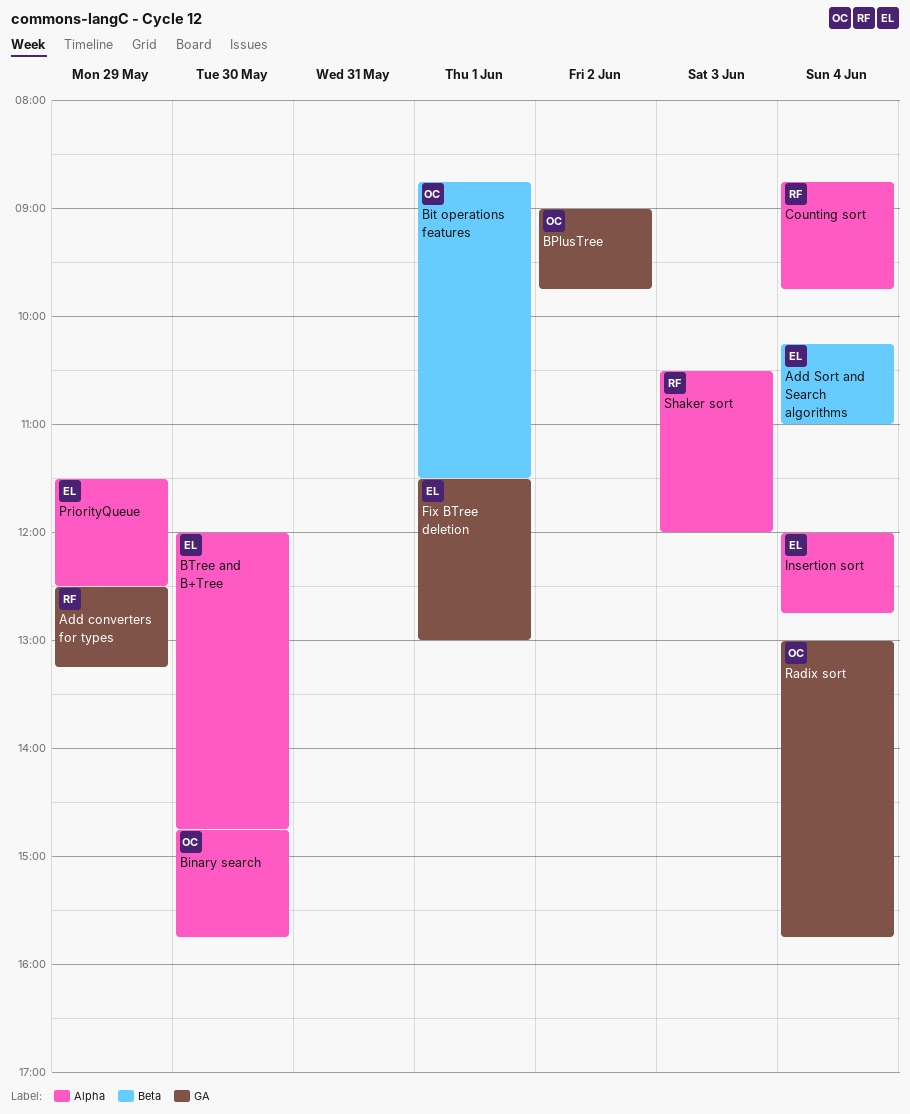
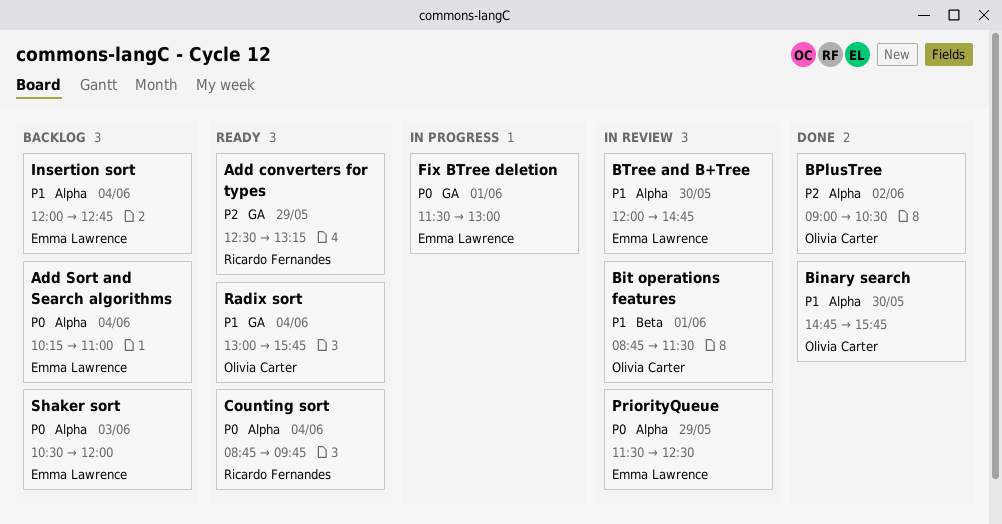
Add Sort and Search algorithms, label: Beta -> Alpha
BPlusTree, label: GA -> Alpha
BPlusTree, ends: 09:45 -> 10:30
Shaker sort, owner: Ricardo Fernandes -> Emma Lawrence

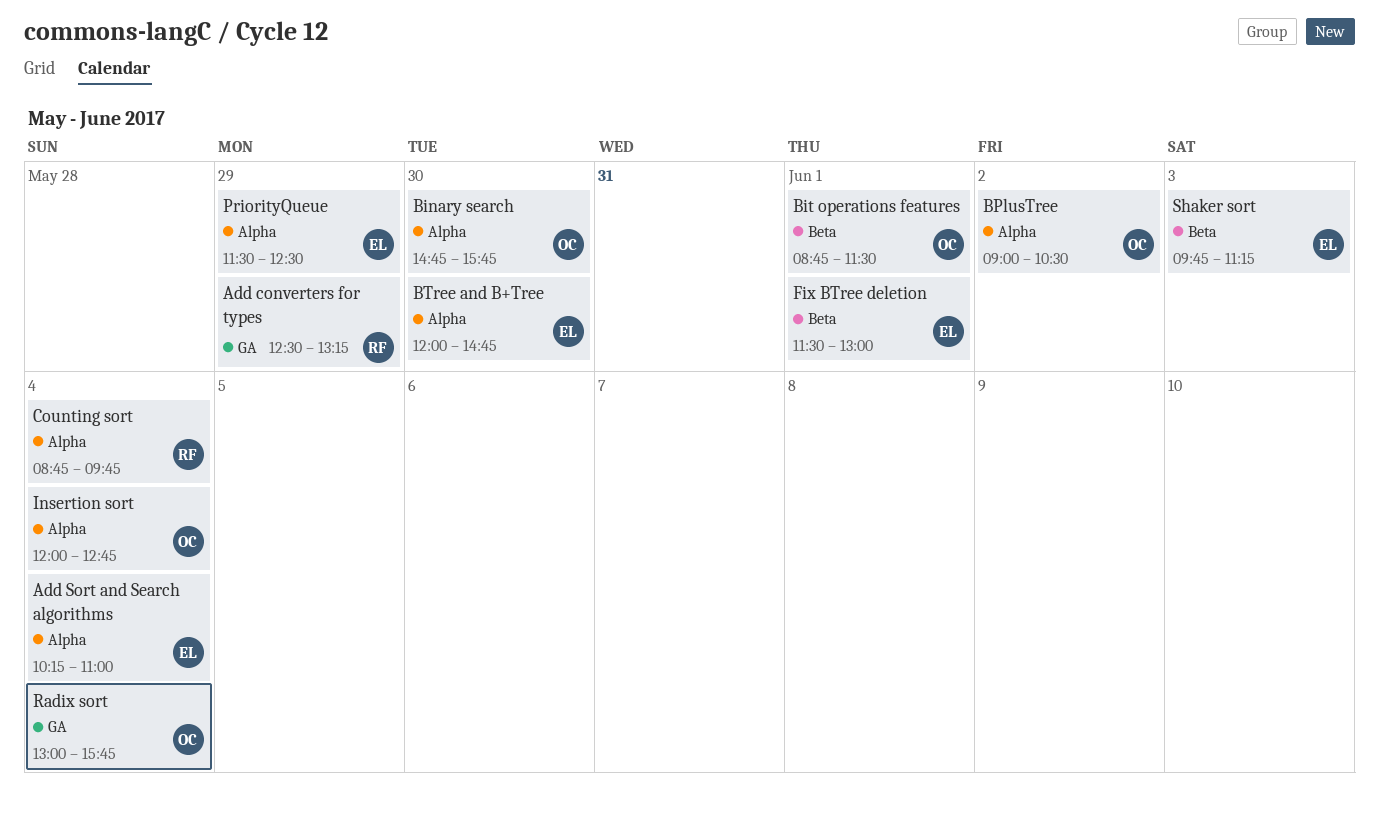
Fix BTree deletion, label: GA -> Beta
Insertion sort, owner: Emma Lawrence -> Olivia Carter
Shaker sort, label: Alpha -> Beta
Shaker sort, begins: 10:30 -> 09:45
Shaker sort, ends: 12:00 -> 11:15

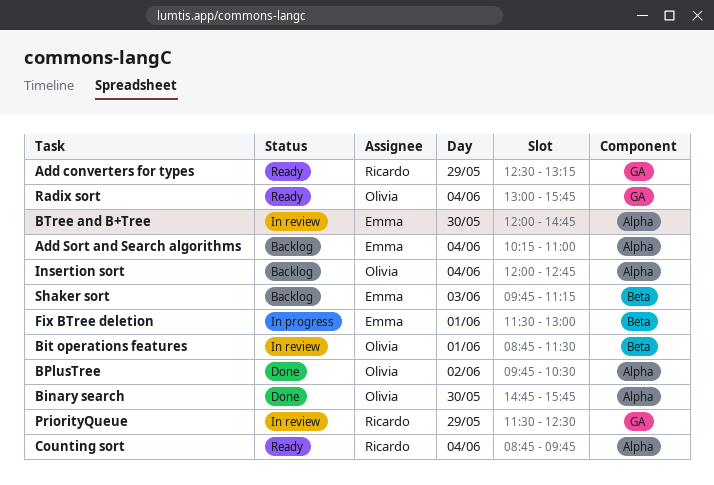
BPlusTree, begins: 09:00 -> 09:45
PriorityQueue, owner: Emma -> Ricardo
PriorityQueue, label: Alpha -> GA

